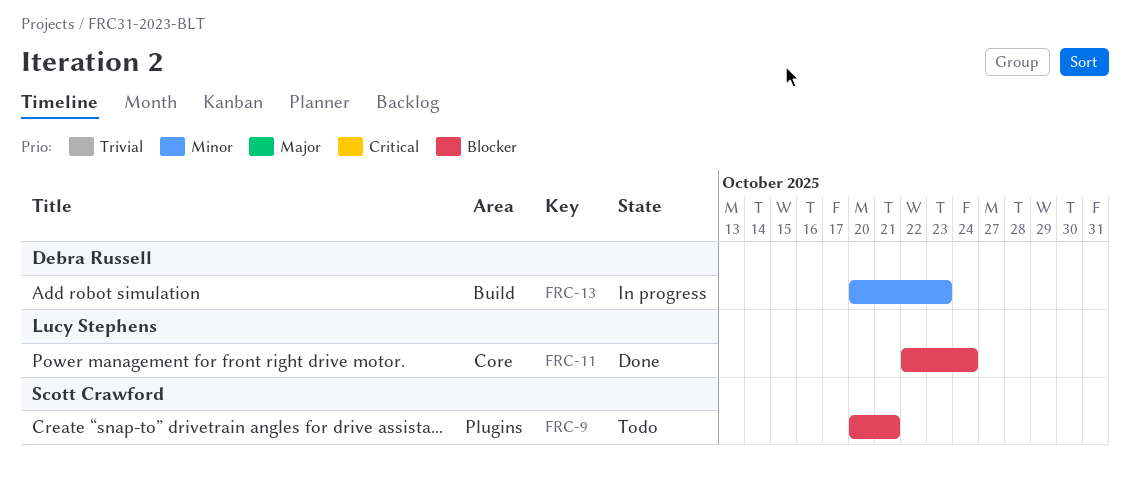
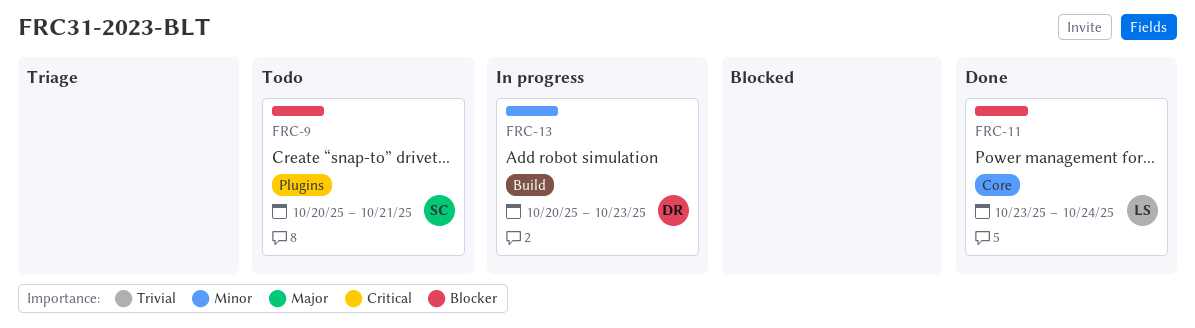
FRC-11, start: Oct 22 -> Oct 23

